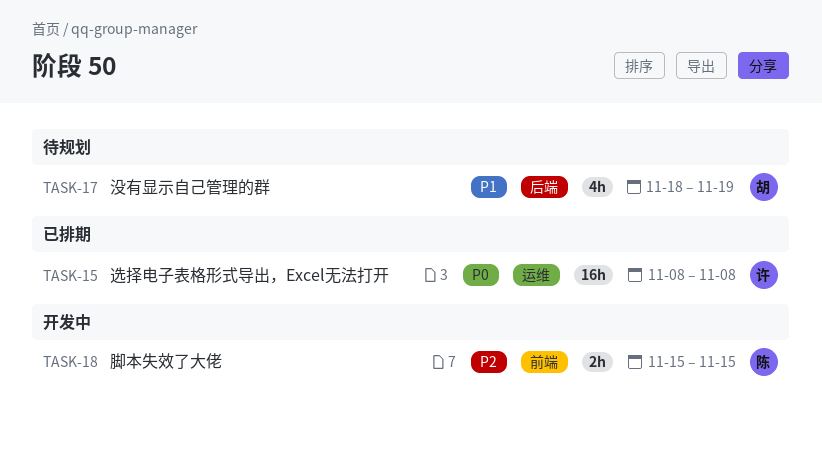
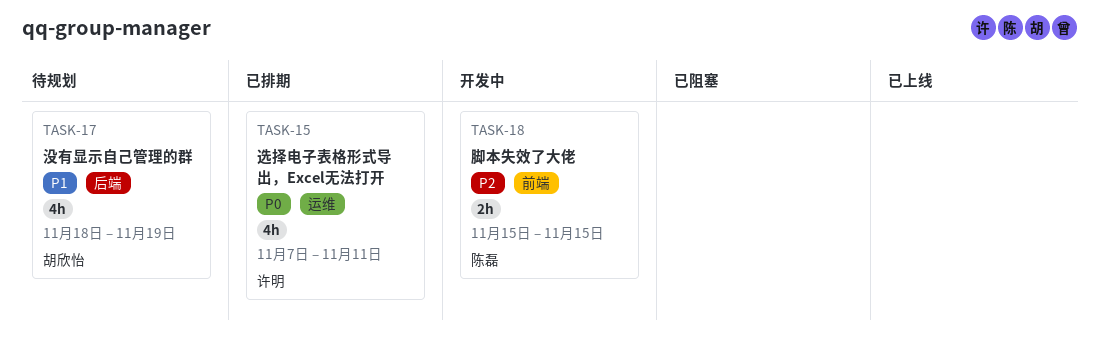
TASK-15, estimate: 16h -> 4h
TASK-15, start: Nov 8 -> Nov 7
TASK-15, due: Nov 8 -> Nov 11

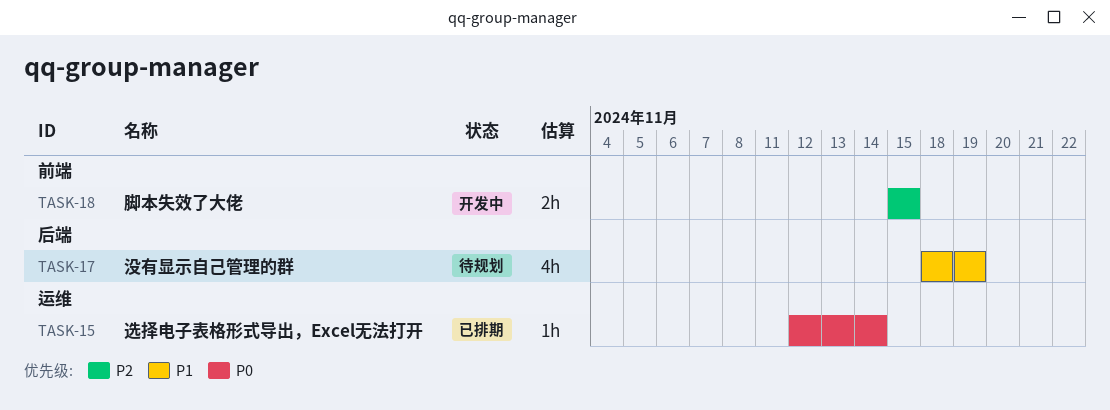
TASK-15, estimate: 4h -> 1h
TASK-15, start: Nov 7 -> Nov 12
TASK-15, due: Nov 11 -> Nov 14

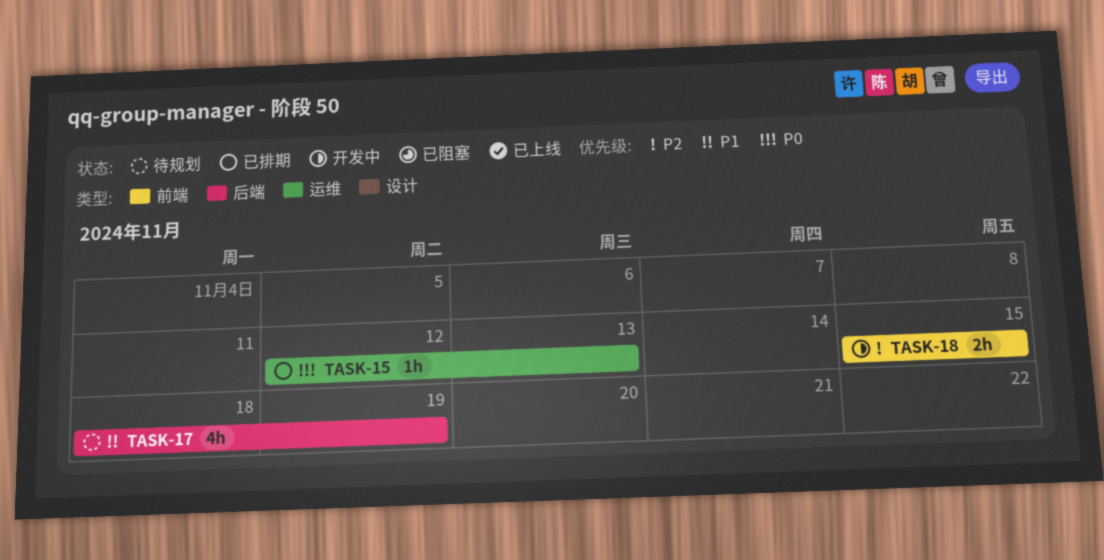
TASK-15, due: Nov 14 -> Nov 13

